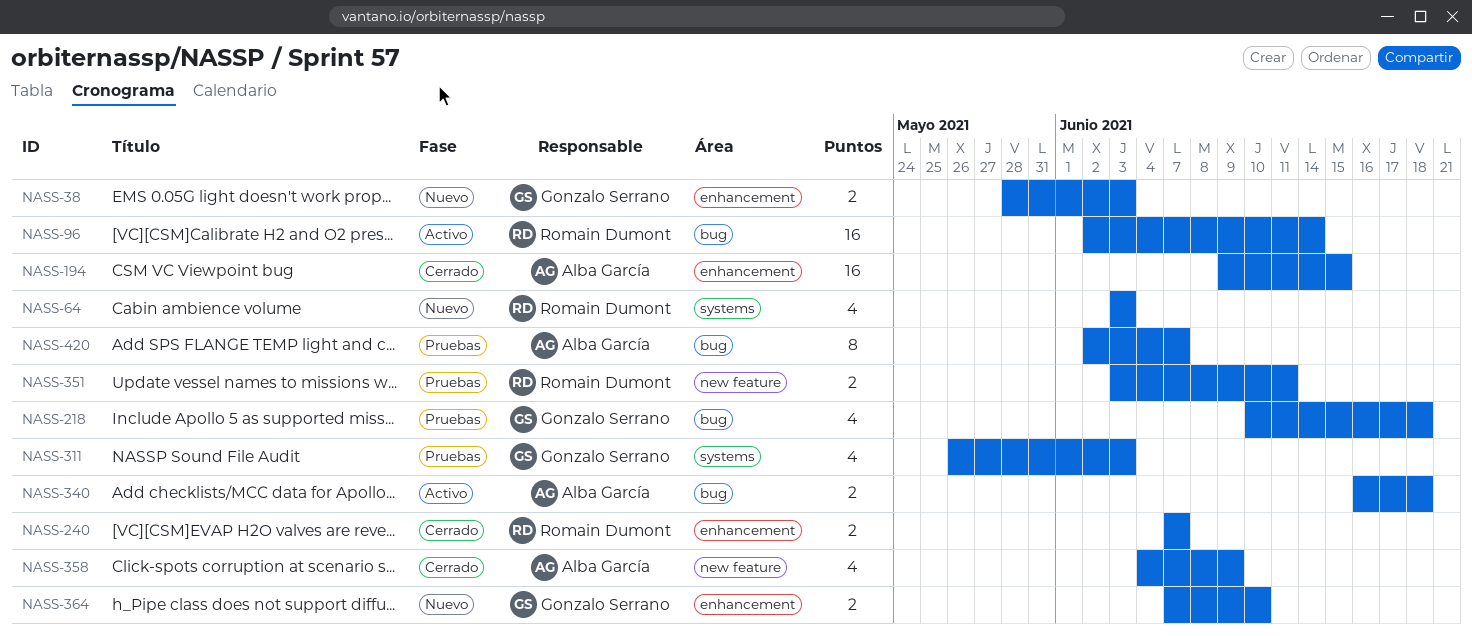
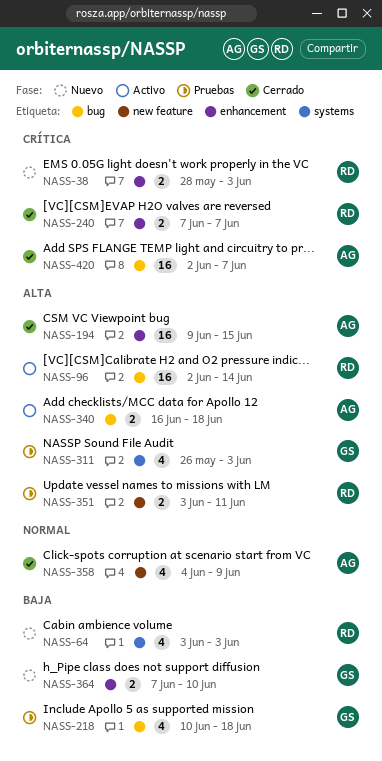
NASS-38, owner: Gonzalo Serrano -> Romain Dumont
NASS-420, status: Pruebas -> Cerrado
NASS-420, estimate: 8 -> 16

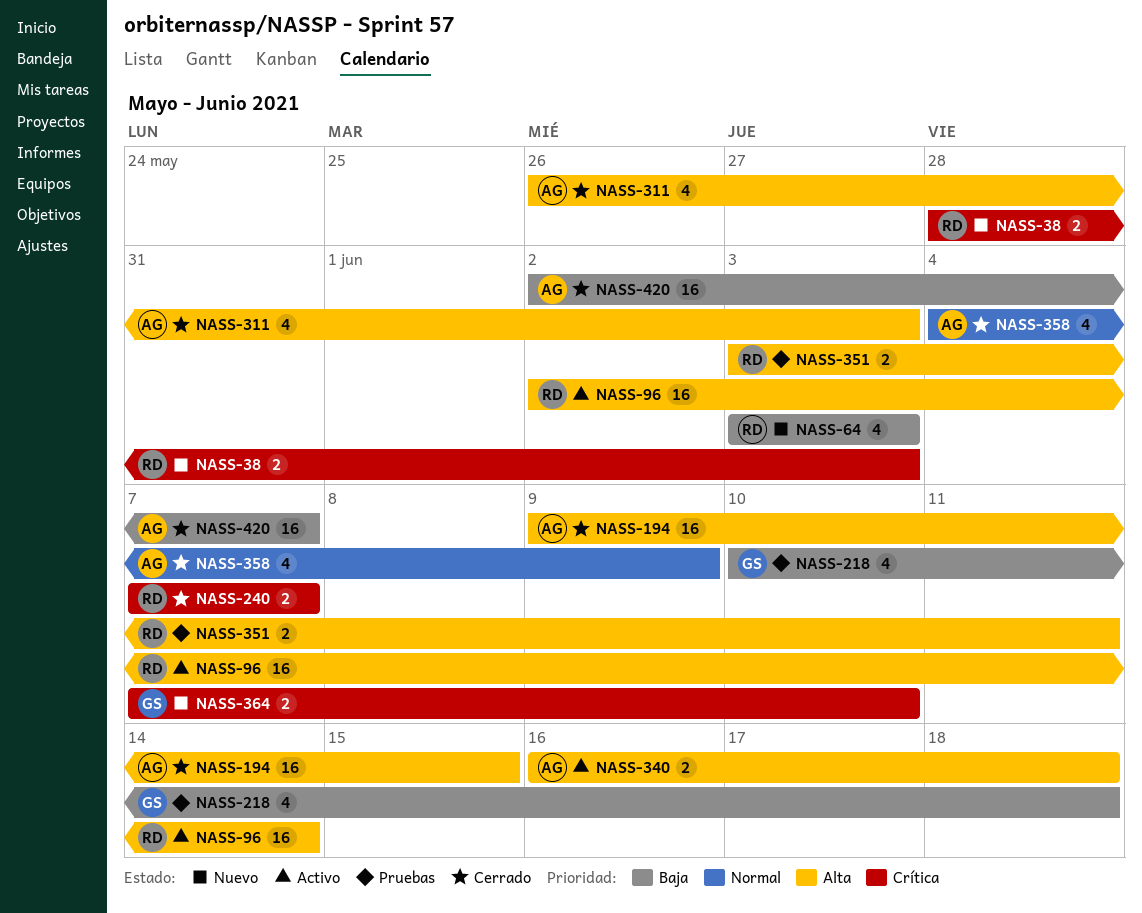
NASS-311, status: Pruebas -> Cerrado
NASS-311, owner: GS -> AG
NASS-364, priority: Baja -> Crítica
NASS-420, priority: Crítica -> Baja

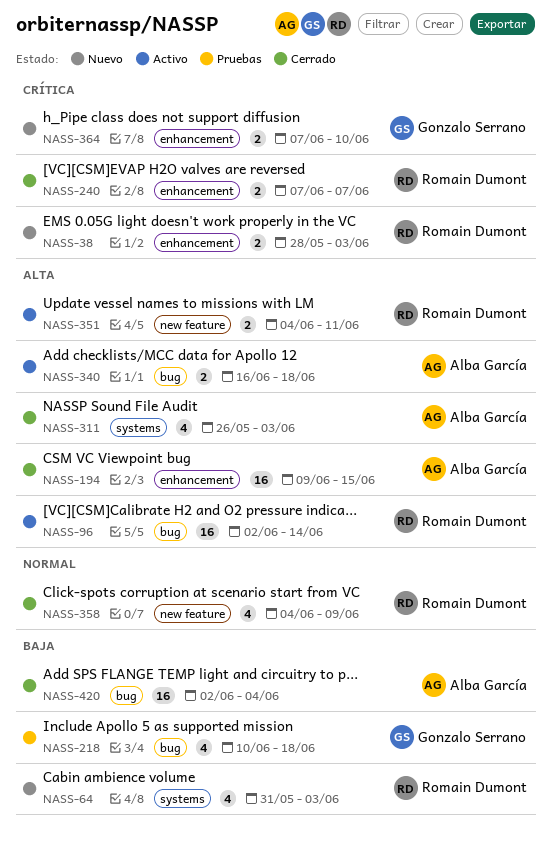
NASS-64, start: Jun 3 -> May 31
NASS-351, status: Pruebas -> Activo
NASS-351, start: Jun 3 -> Jun 4
NASS-358, owner: Alba García -> Romain Dumont
NASS-420, due: Jun 7 -> Jun 4

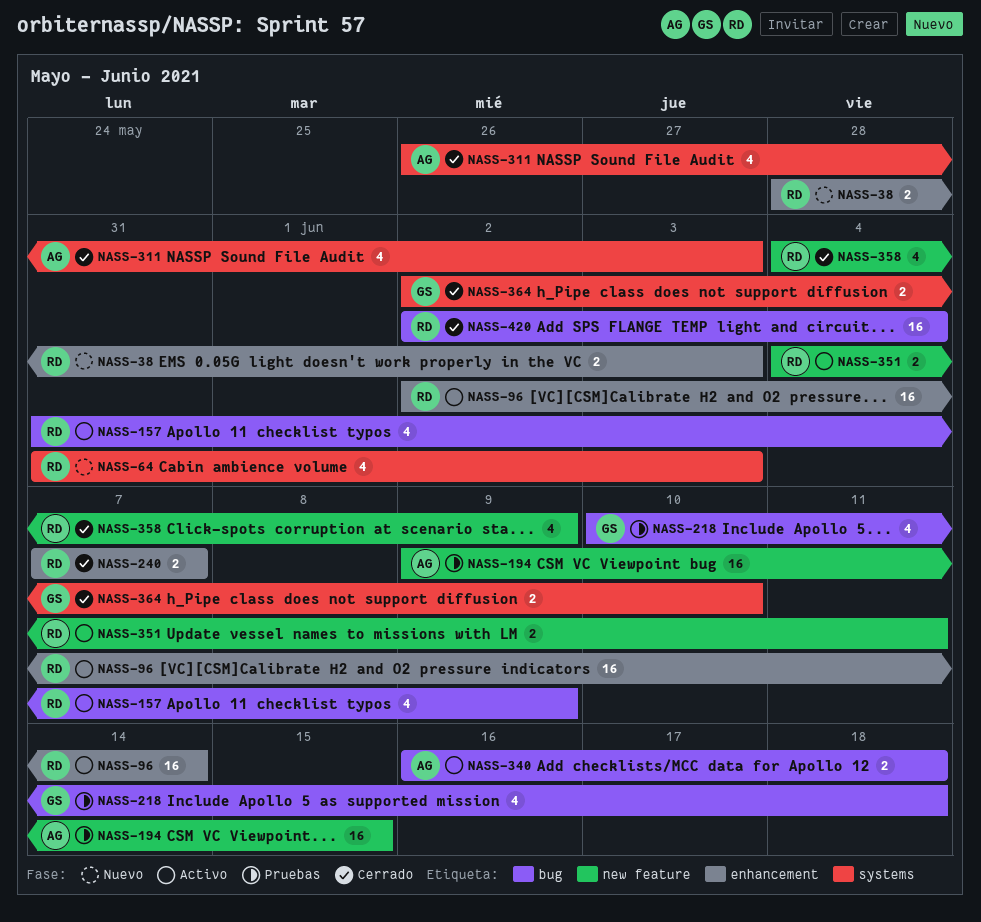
NASS-96, label: bug -> enhancement
NASS-157: none -> present
NASS-194, status: Cerrado -> Pruebas
NASS-194, label: enhancement -> new feature
NASS-364, status: Nuevo -> Cerrado
NASS-364, label: enhancement -> systems
NASS-364, start: Jun 7 -> Jun 2
NASS-420, owner: Alba García -> Romain Dumont

